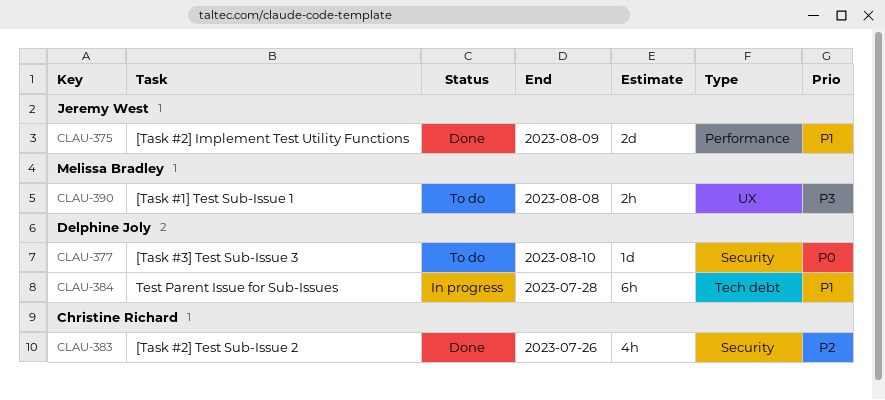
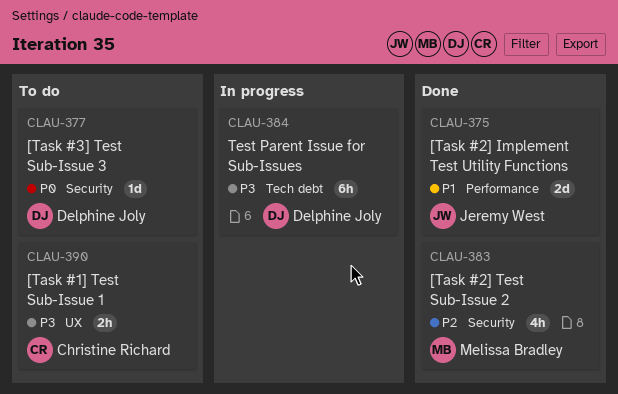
CLAU-383, owner: Christine Richard -> Melissa Bradley
CLAU-384, priority: P1 -> P3
CLAU-390, owner: Melissa Bradley -> Christine Richard

